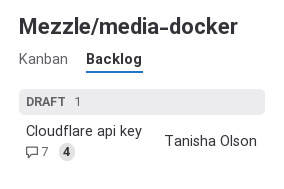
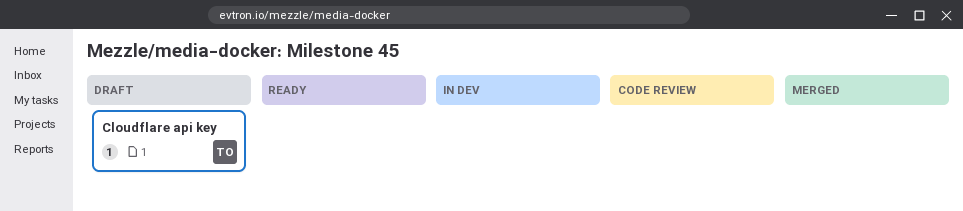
Cloudflare api key, estimate: 4 -> 1

